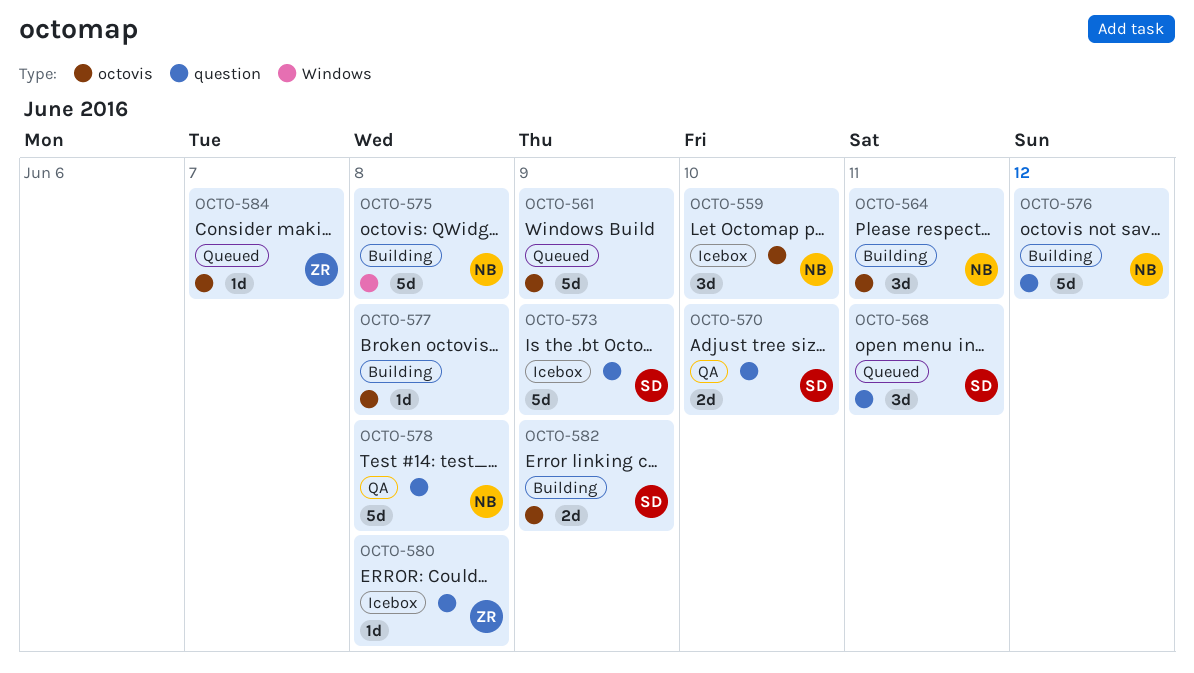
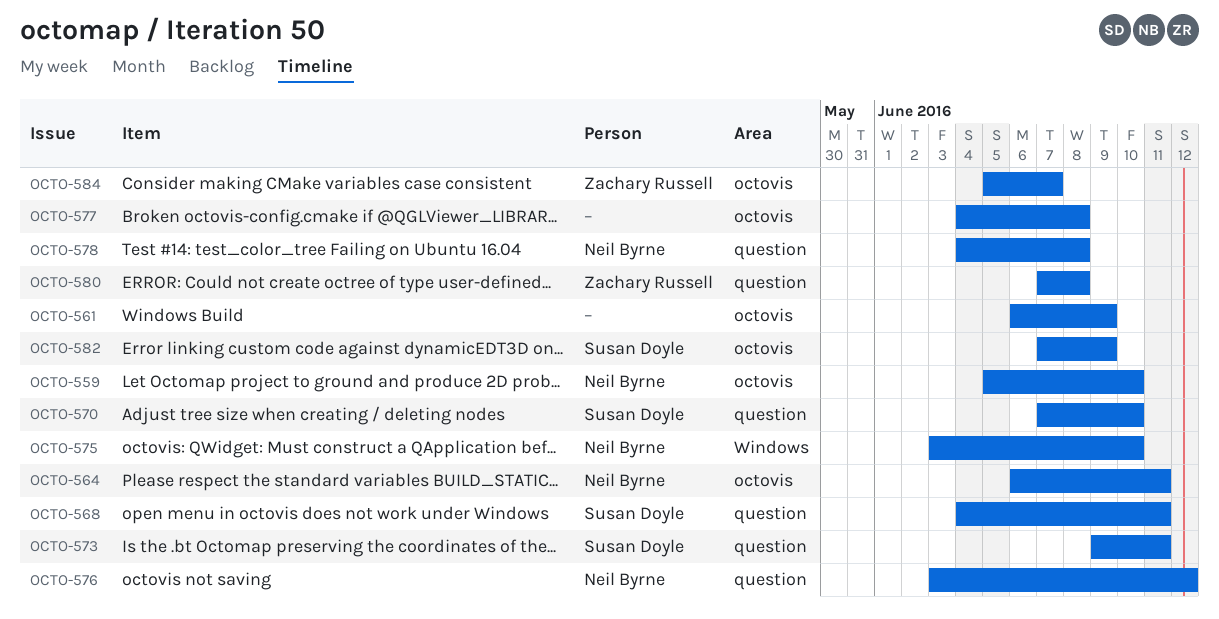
OCTO-573, due: Jun 9 -> Jun 11
OCTO-575, due: Jun 8 -> Jun 10

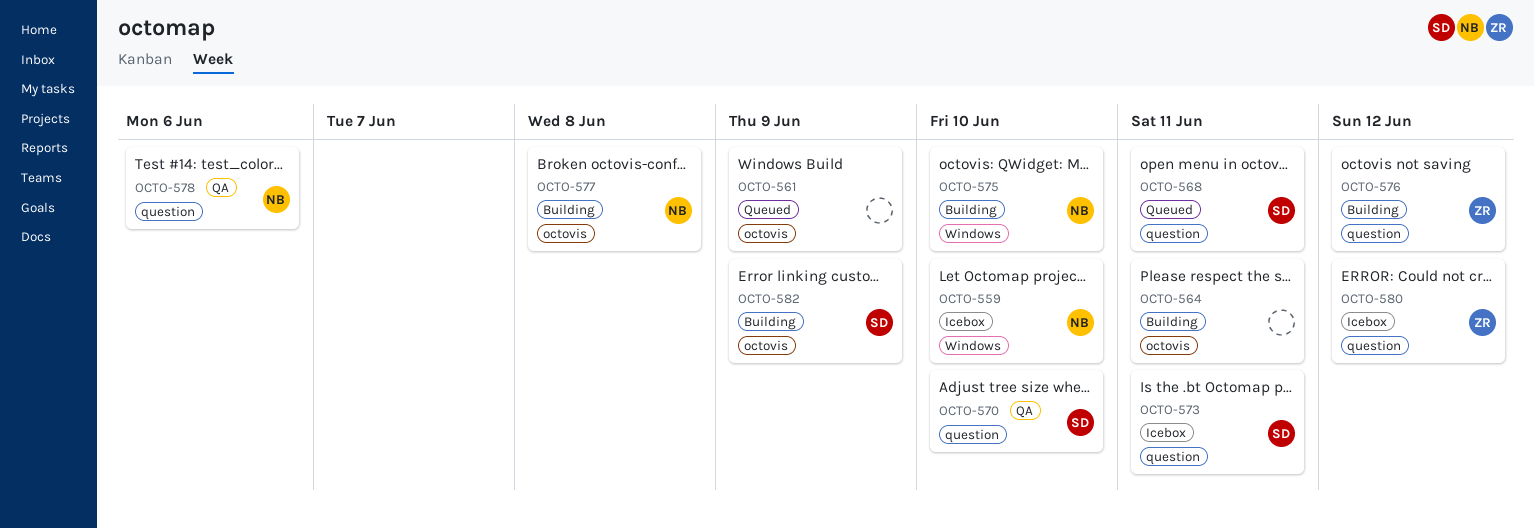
OCTO-559, label: octovis -> Windows
OCTO-564, owner: Neil Byrne -> none
OCTO-576, owner: Neil Byrne -> Zachary Russell
OCTO-577, owner: none -> Neil Byrne
OCTO-578, due: Jun 8 -> Jun 6
OCTO-580, due: Jun 8 -> Jun 12
OCTO-584: present -> none

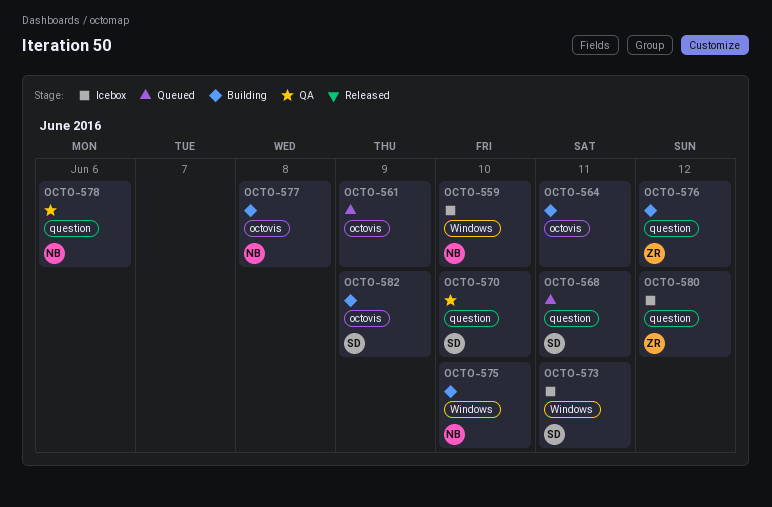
OCTO-573, label: question -> Windows

